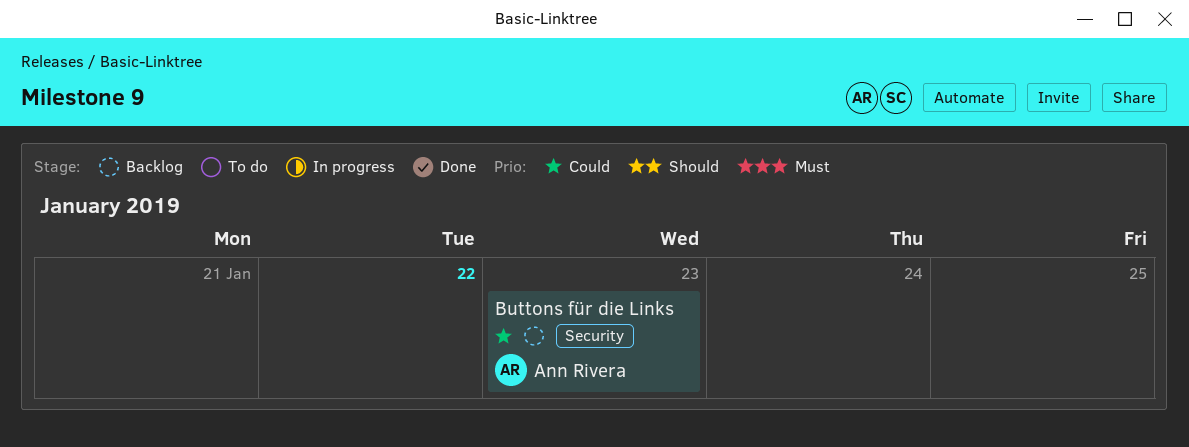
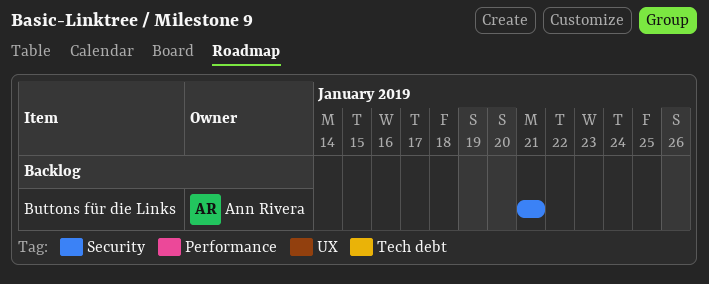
Buttons für die Links, due: Jan 23 -> Jan 21

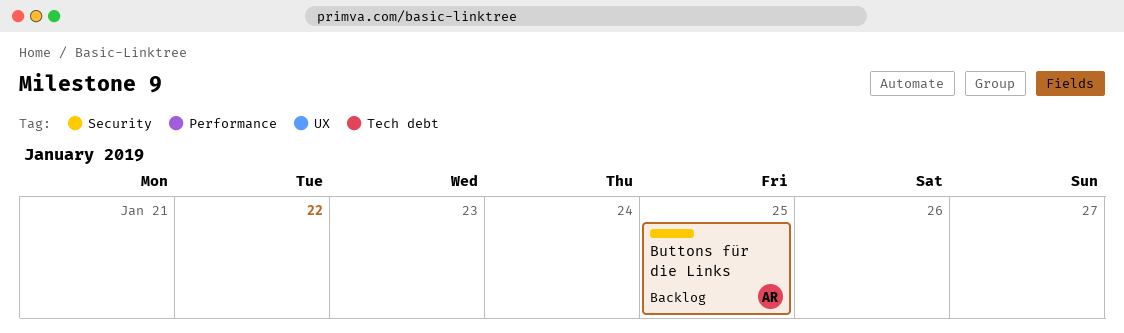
Buttons für die Links, due: Jan 21 -> Jan 25

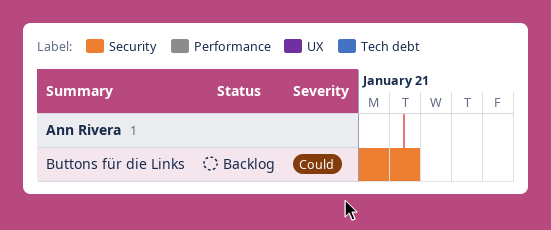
Buttons für die Links, due: Jan 25 -> Jan 22

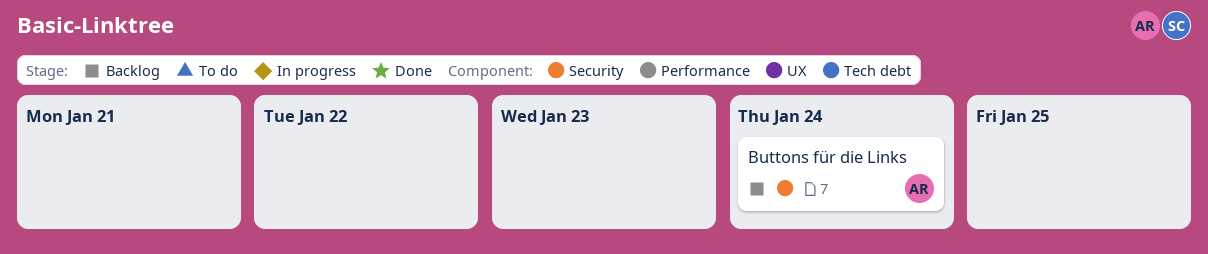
Buttons für die Links, due: Jan 22 -> Jan 24

